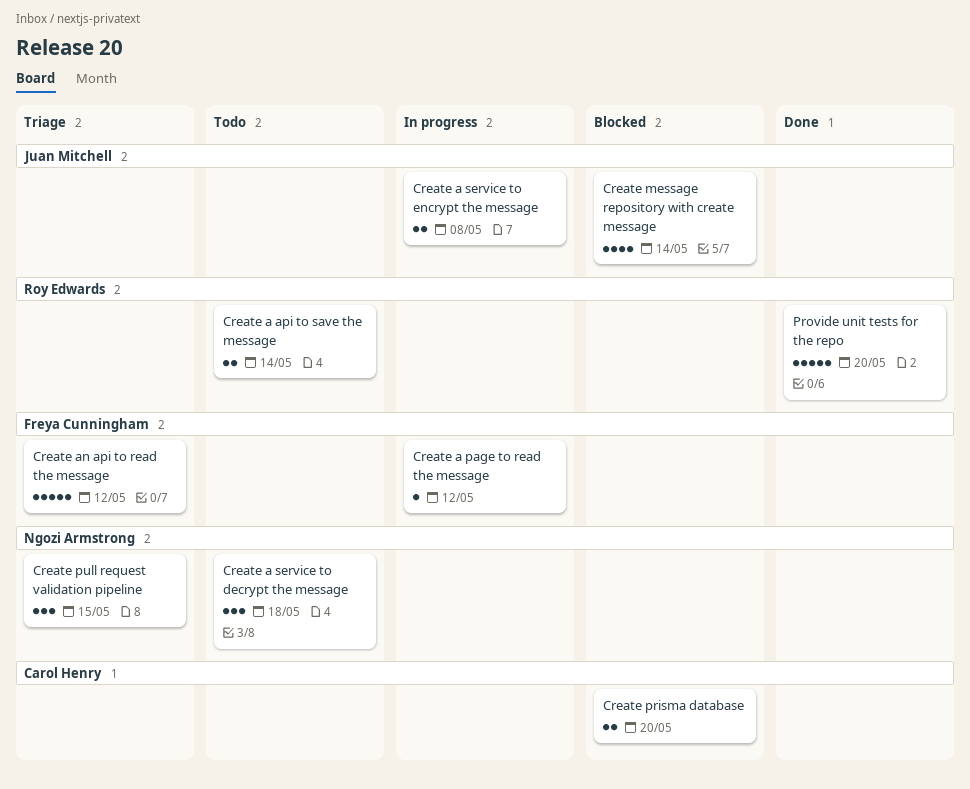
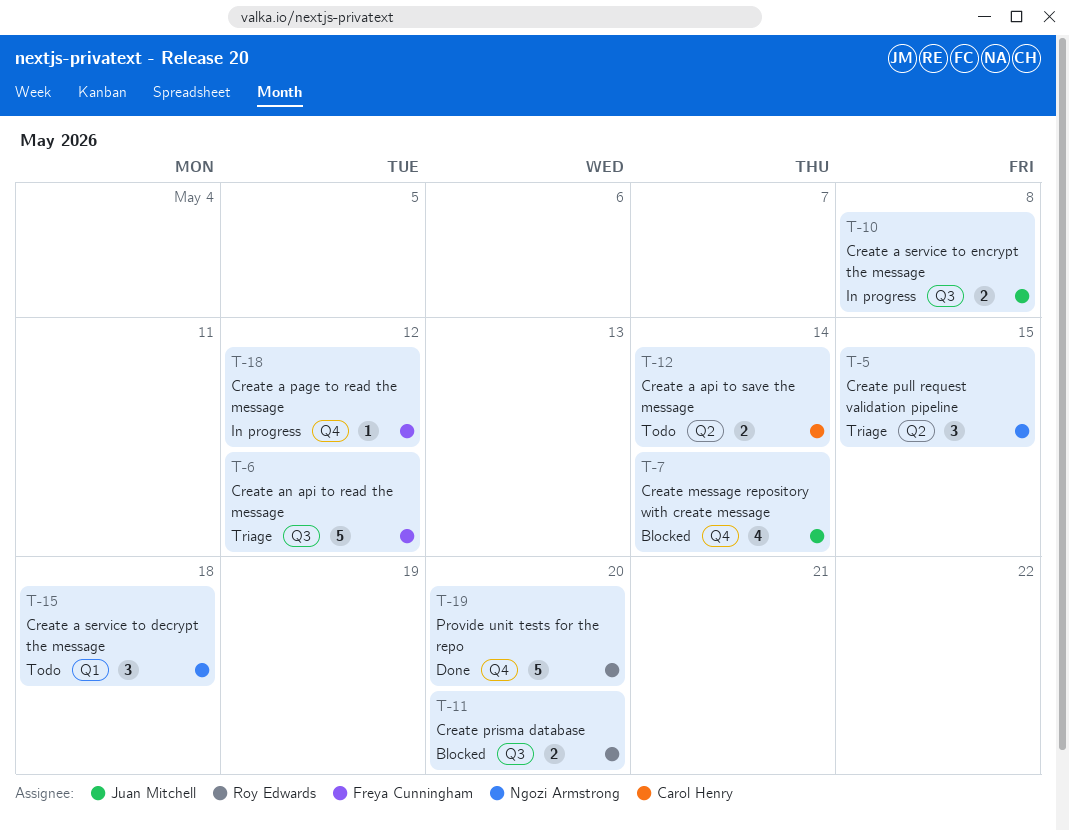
Create a api to save the message, owner: Roy Edwards -> Carol Henry
Create prisma database, owner: Carol Henry -> Roy Edwards

